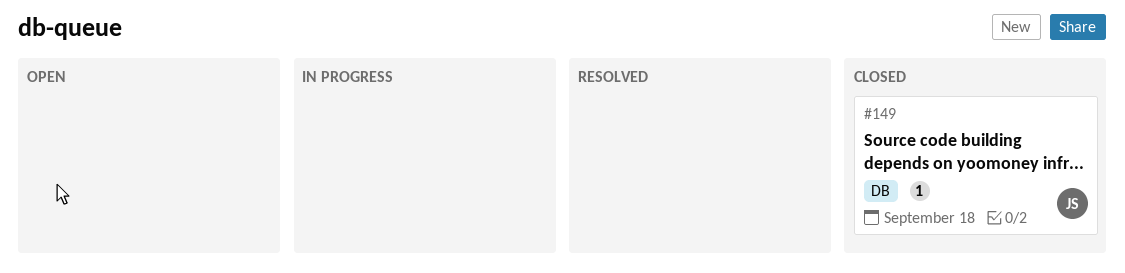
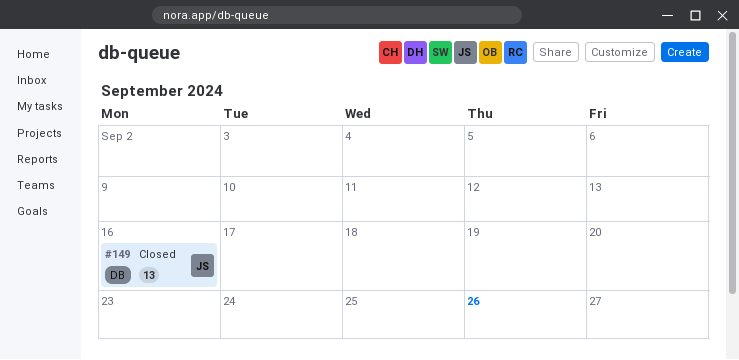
#149, estimate: 1 -> 13
#149, due: Sep 18 -> Sep 16

